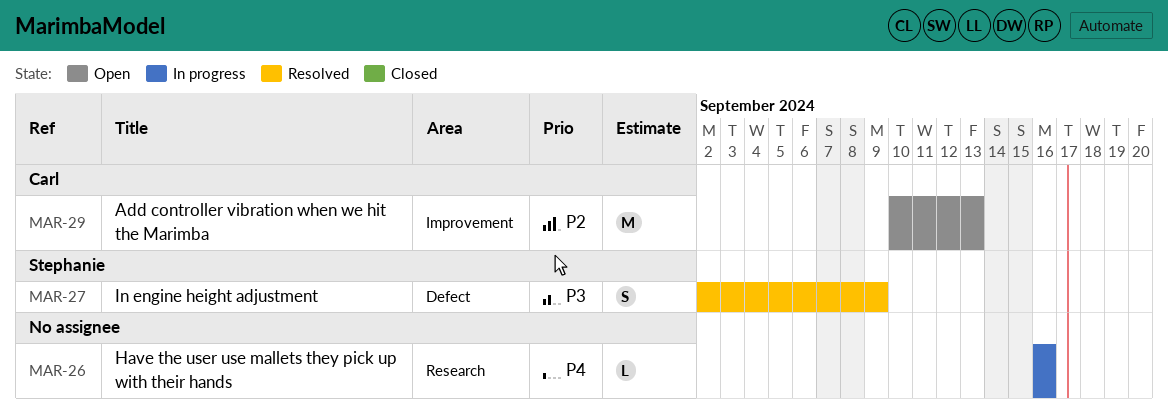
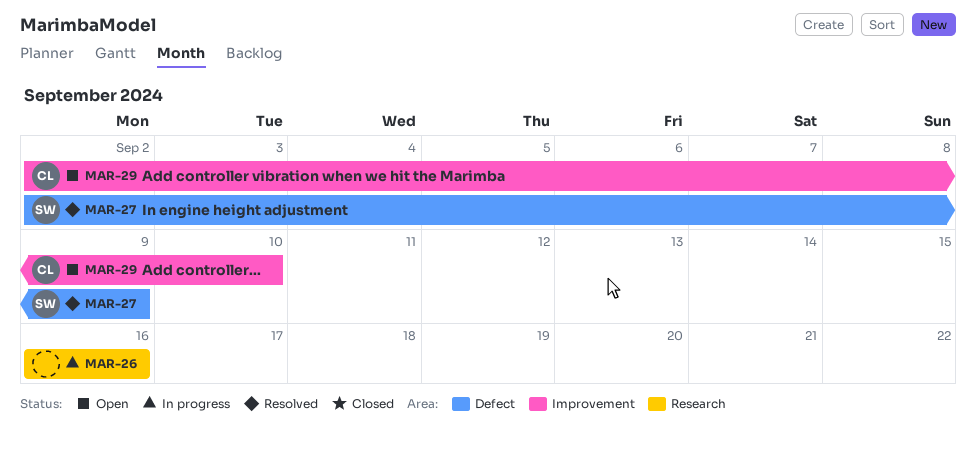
MAR-29, start: Sep 10 -> Sep 2
MAR-29, due: Sep 13 -> Sep 10

